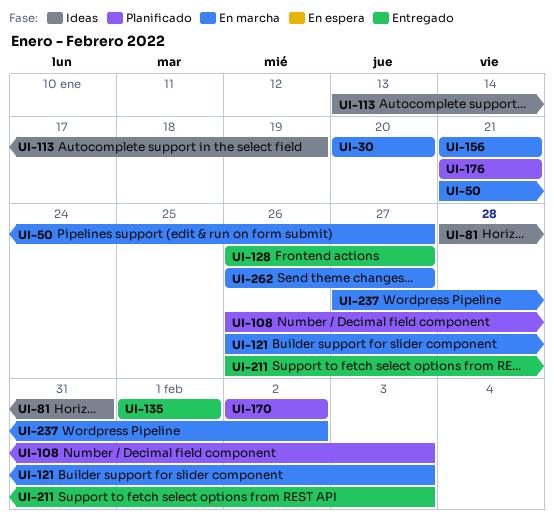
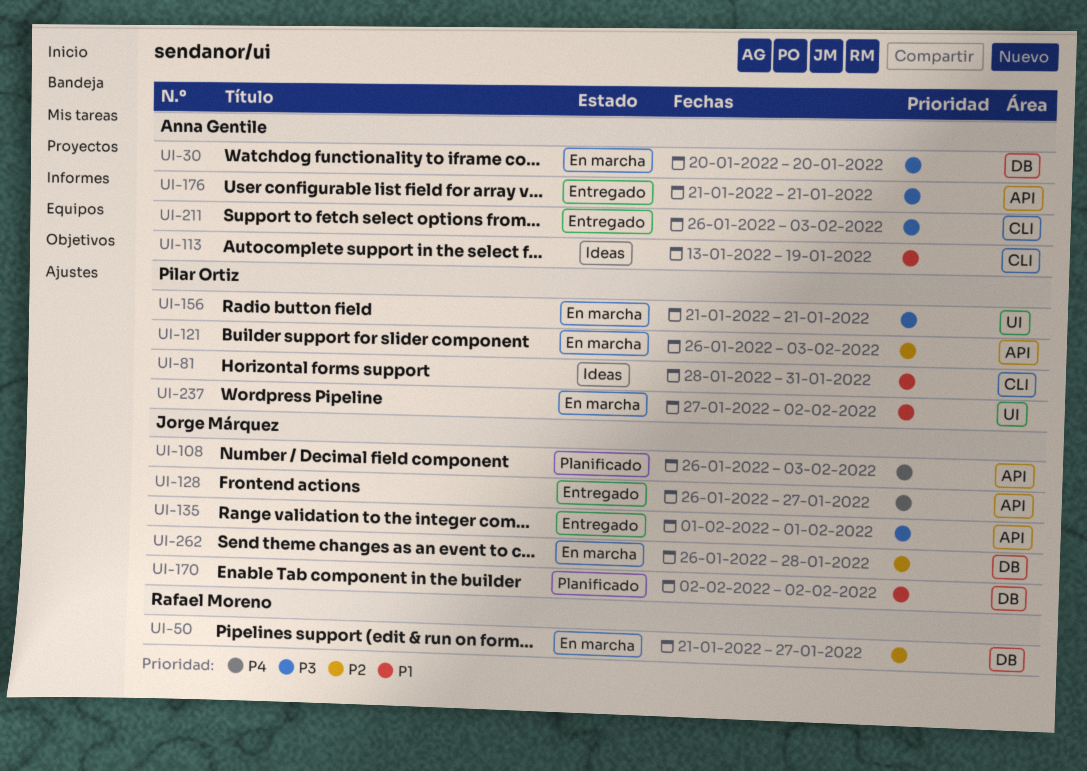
UI-176, status: Planificado -> Entregado
UI-262, due: Jan 27 -> Jan 28

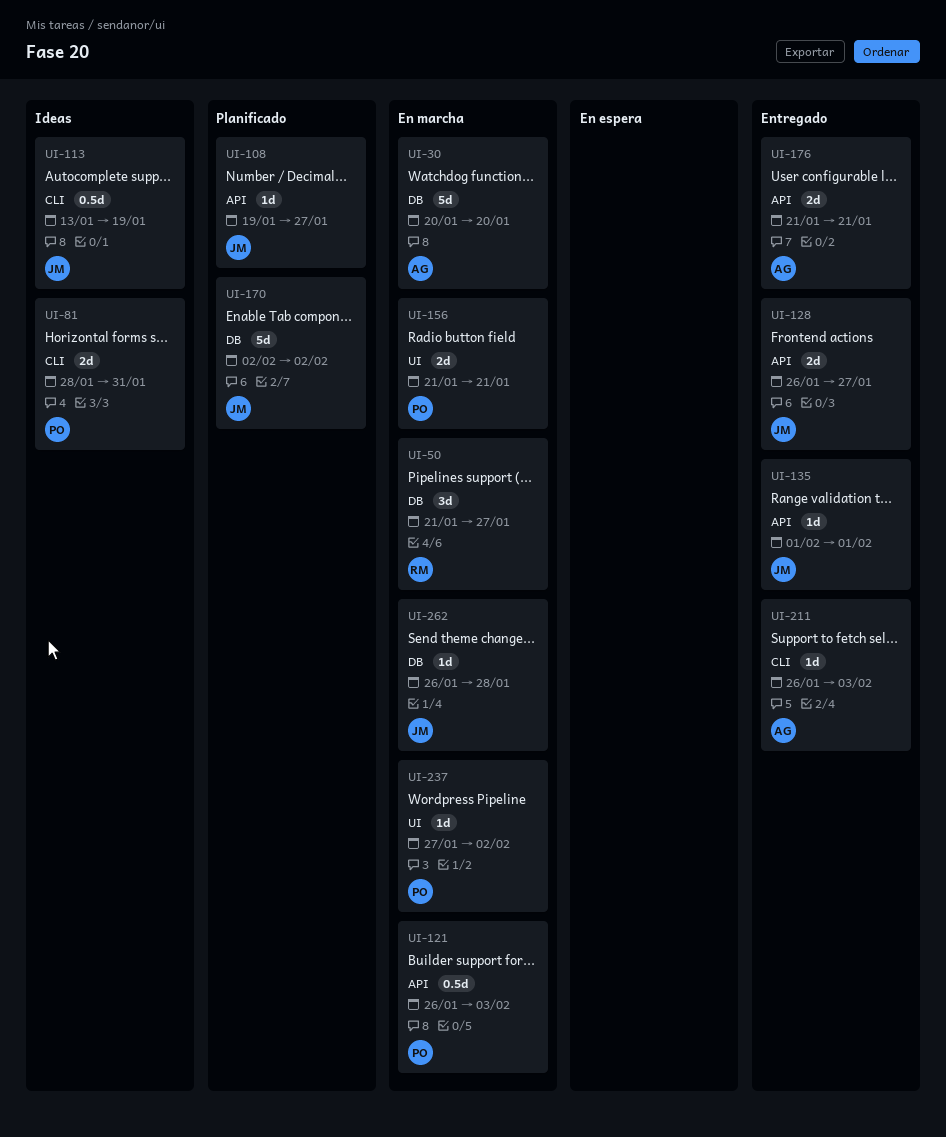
UI-108, start: Jan 26 -> Jan 19
UI-108, due: Feb 3 -> Jan 27
UI-113, owner: Anna Gentile -> Jorge Márquez

